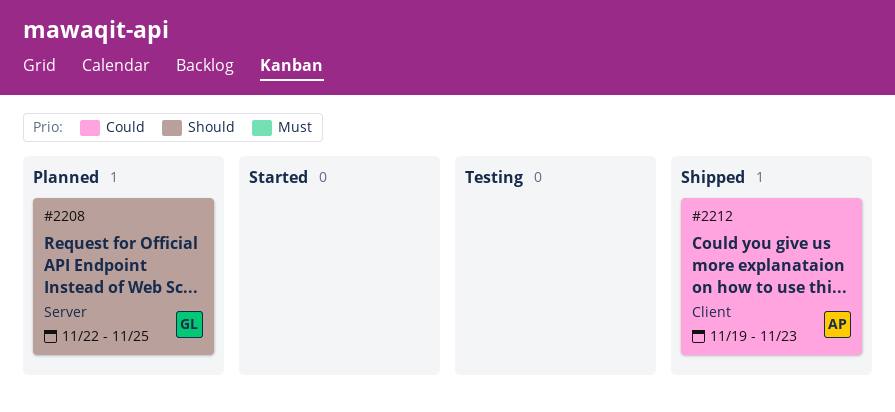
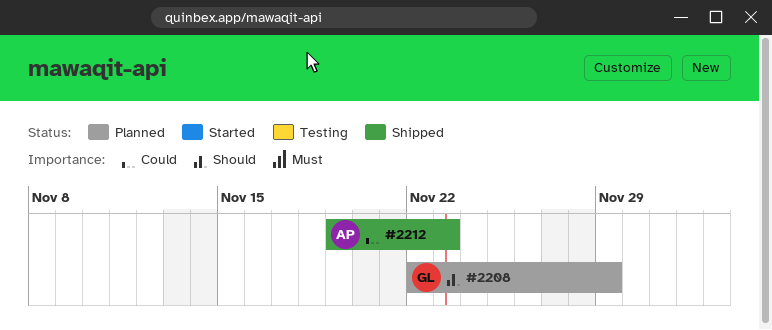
#2208, due: Nov 25 -> Nov 29

